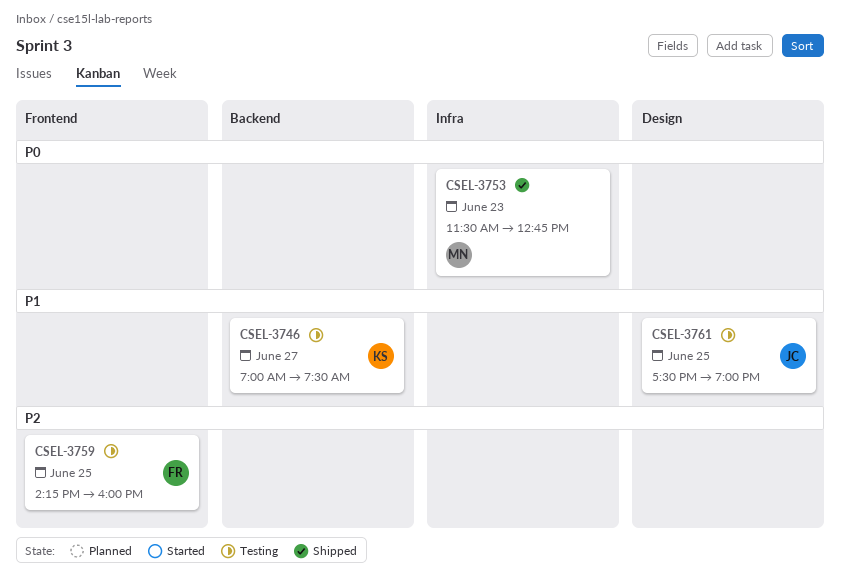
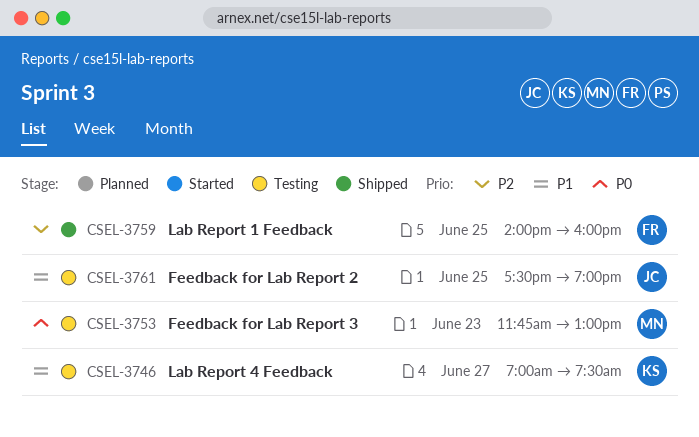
CSEL-3753, status: Shipped -> Testing
CSEL-3753, begins: 11:30 -> 11:45
CSEL-3753, ends: 12:45 -> 13:00
CSEL-3759, status: Testing -> Shipped
CSEL-3759, begins: 14:15 -> 14:00

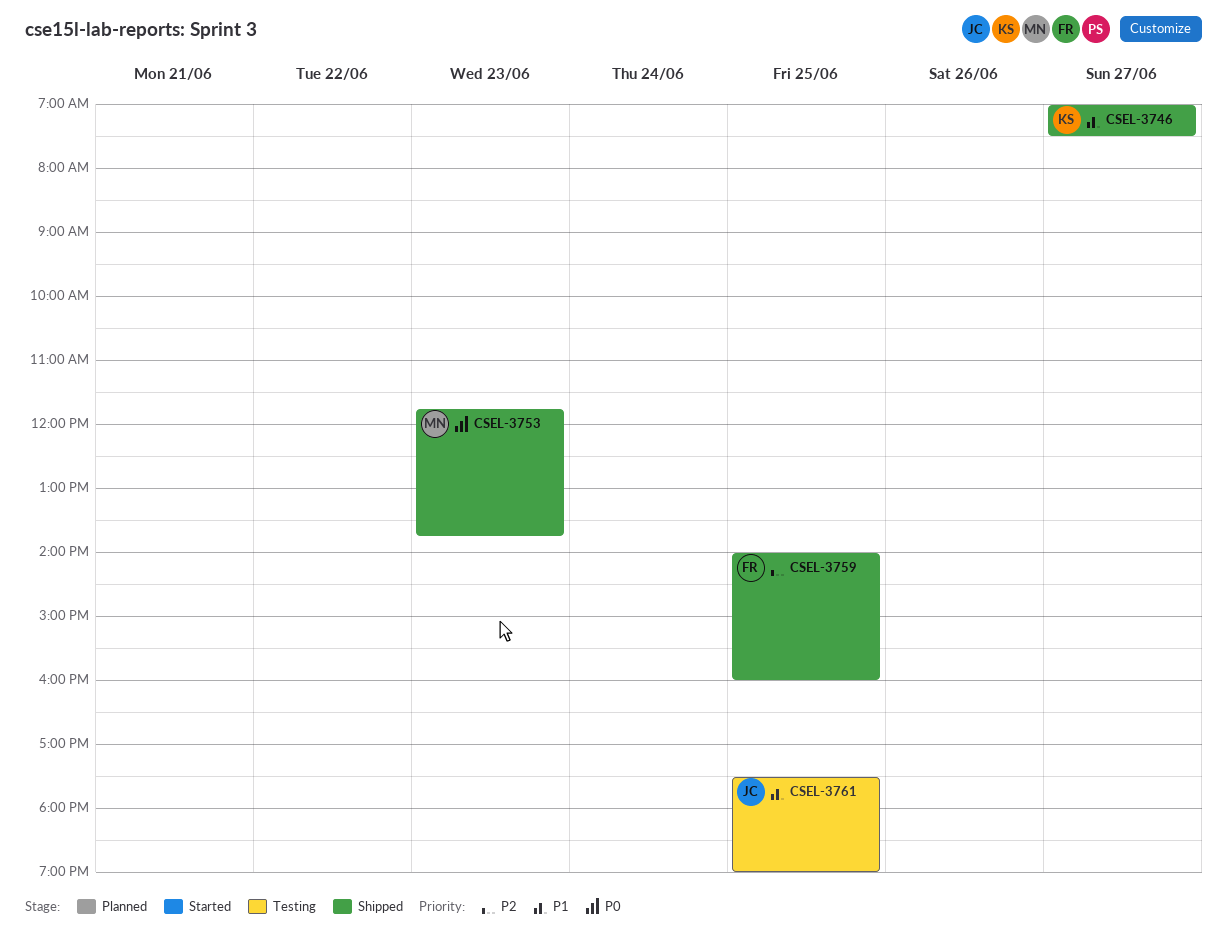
CSEL-3746, status: Testing -> Shipped
CSEL-3753, status: Testing -> Shipped
CSEL-3753, ends: 13:00 -> 13:45

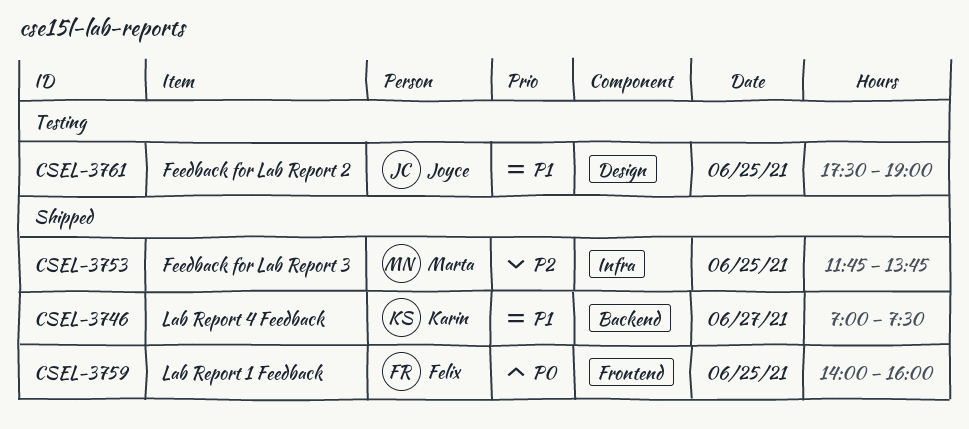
CSEL-3753, priority: P0 -> P2
CSEL-3753, day: Jun 23 -> Jun 25
CSEL-3759, priority: P2 -> P0

